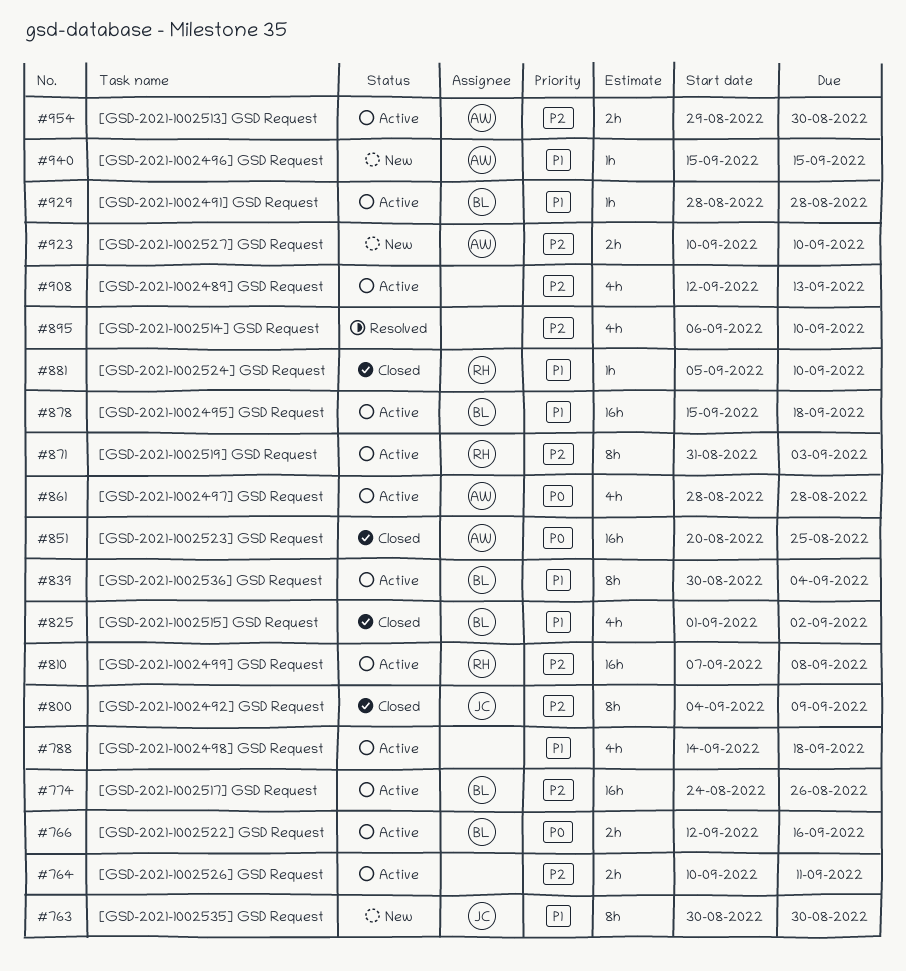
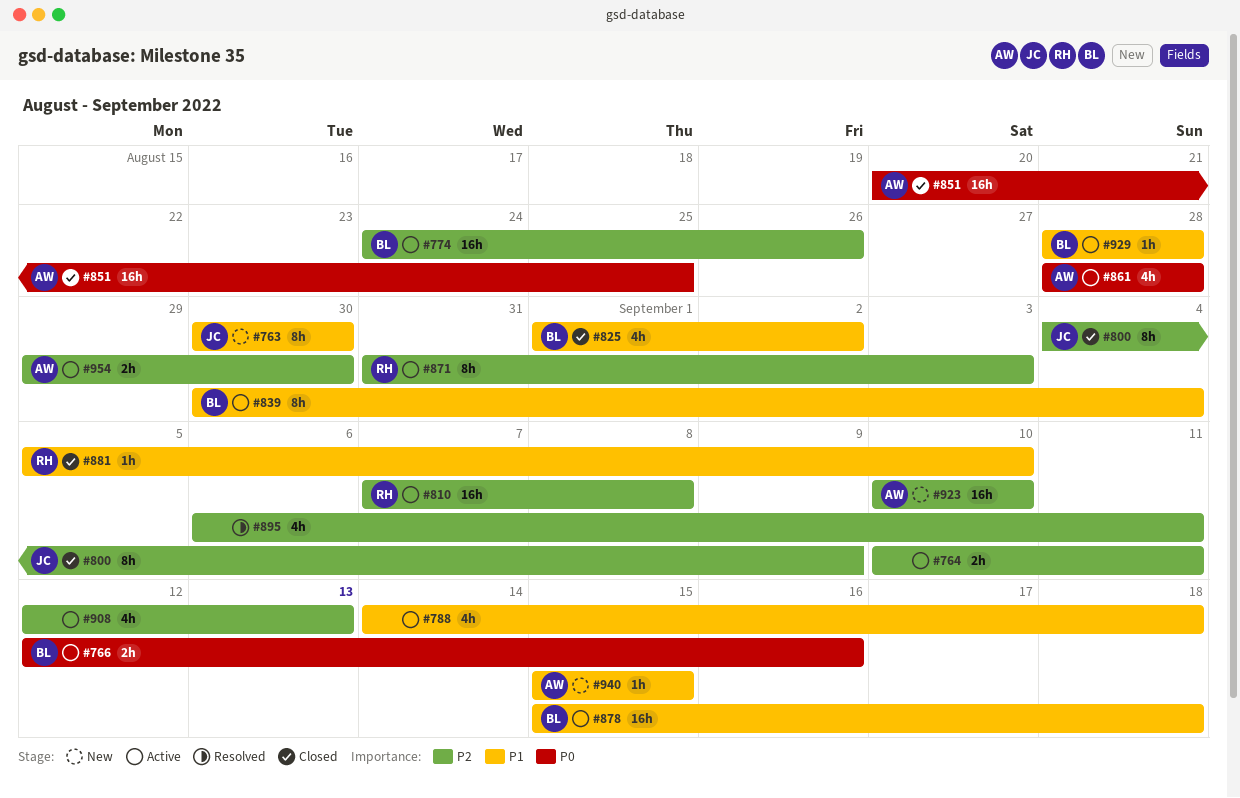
#895, due: Sep 10 -> Sep 11
#923, estimate: 2h -> 16h

